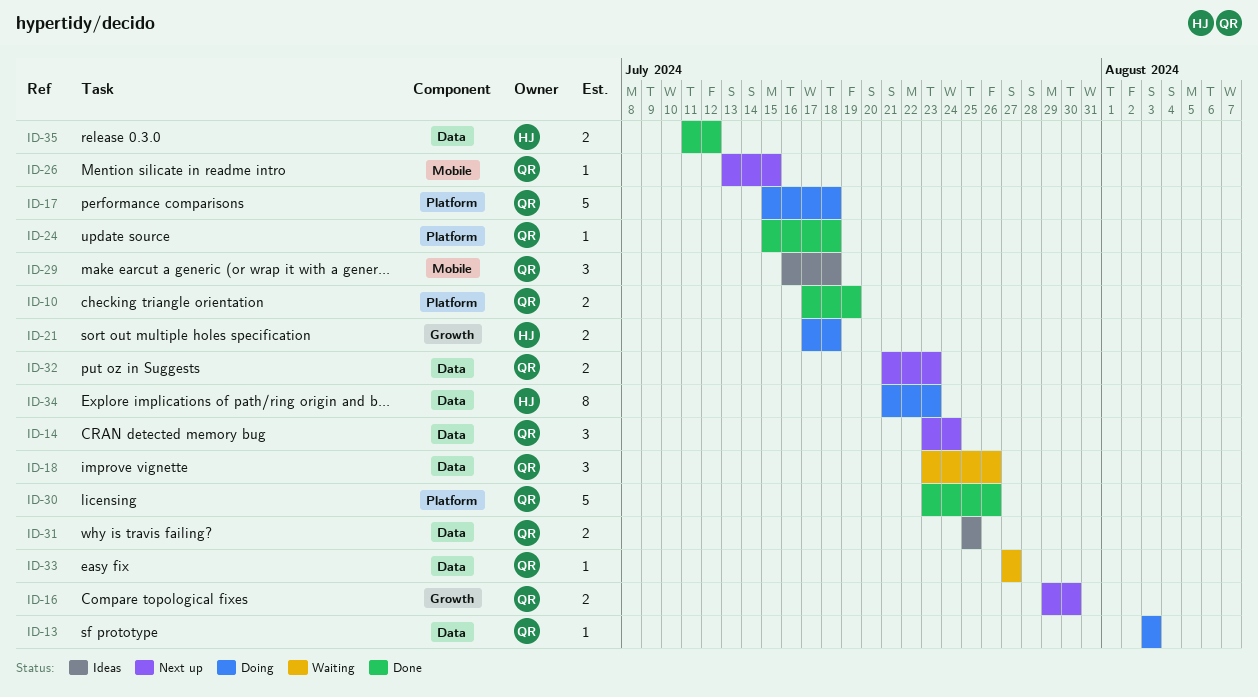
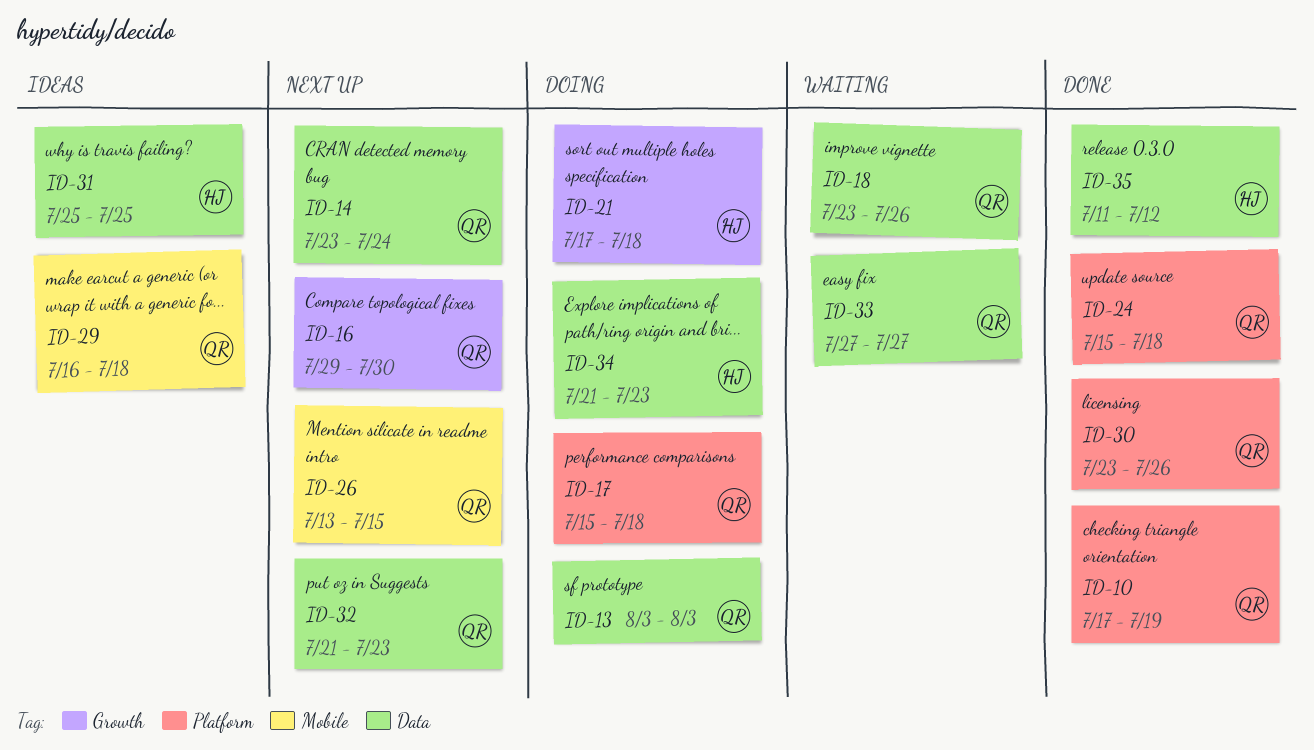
ID-31, owner: QR -> HJ

